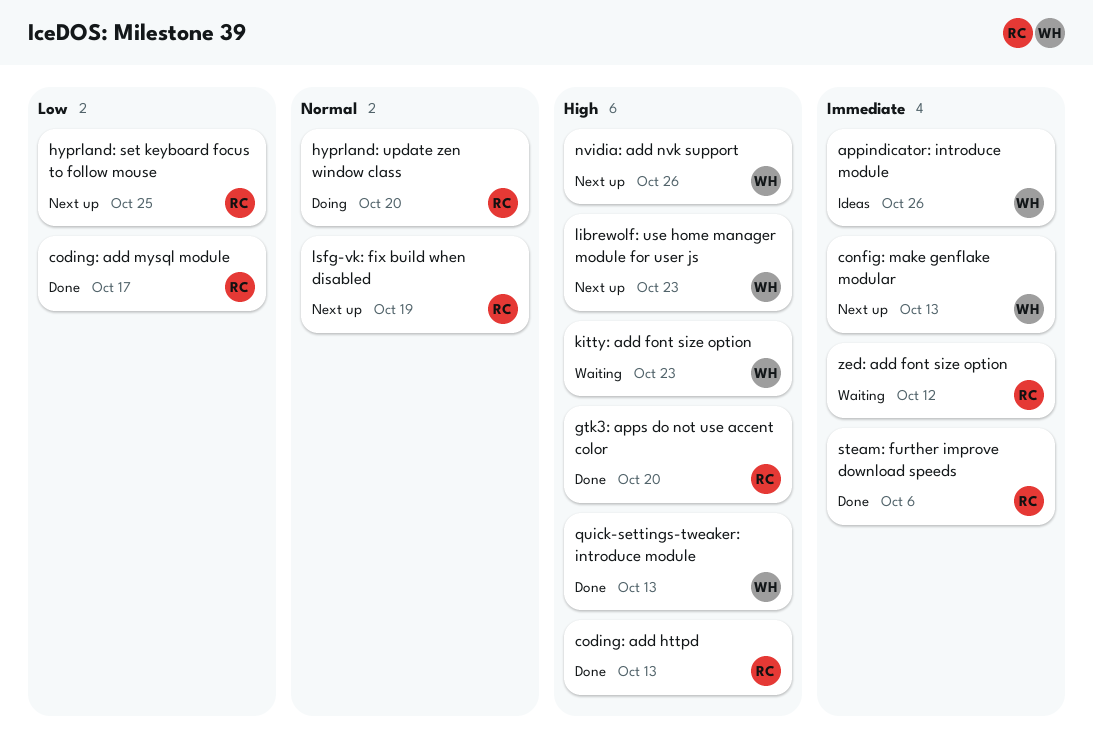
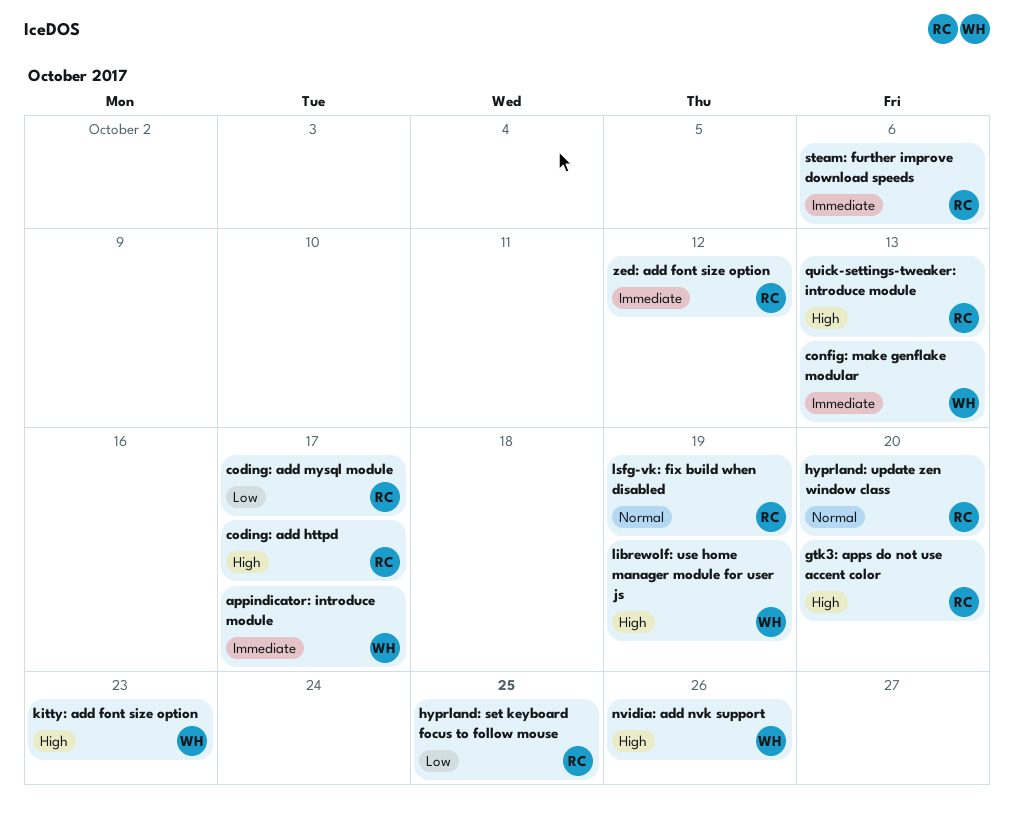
appindicator: introduce module, due: Oct 26 -> Oct 17
coding: add httpd, due: Oct 13 -> Oct 17
librewolf: use home manager module for user js, due: Oct 23 -> Oct 19
quick-settings-tweaker: introduce module, owner: WH -> RC

